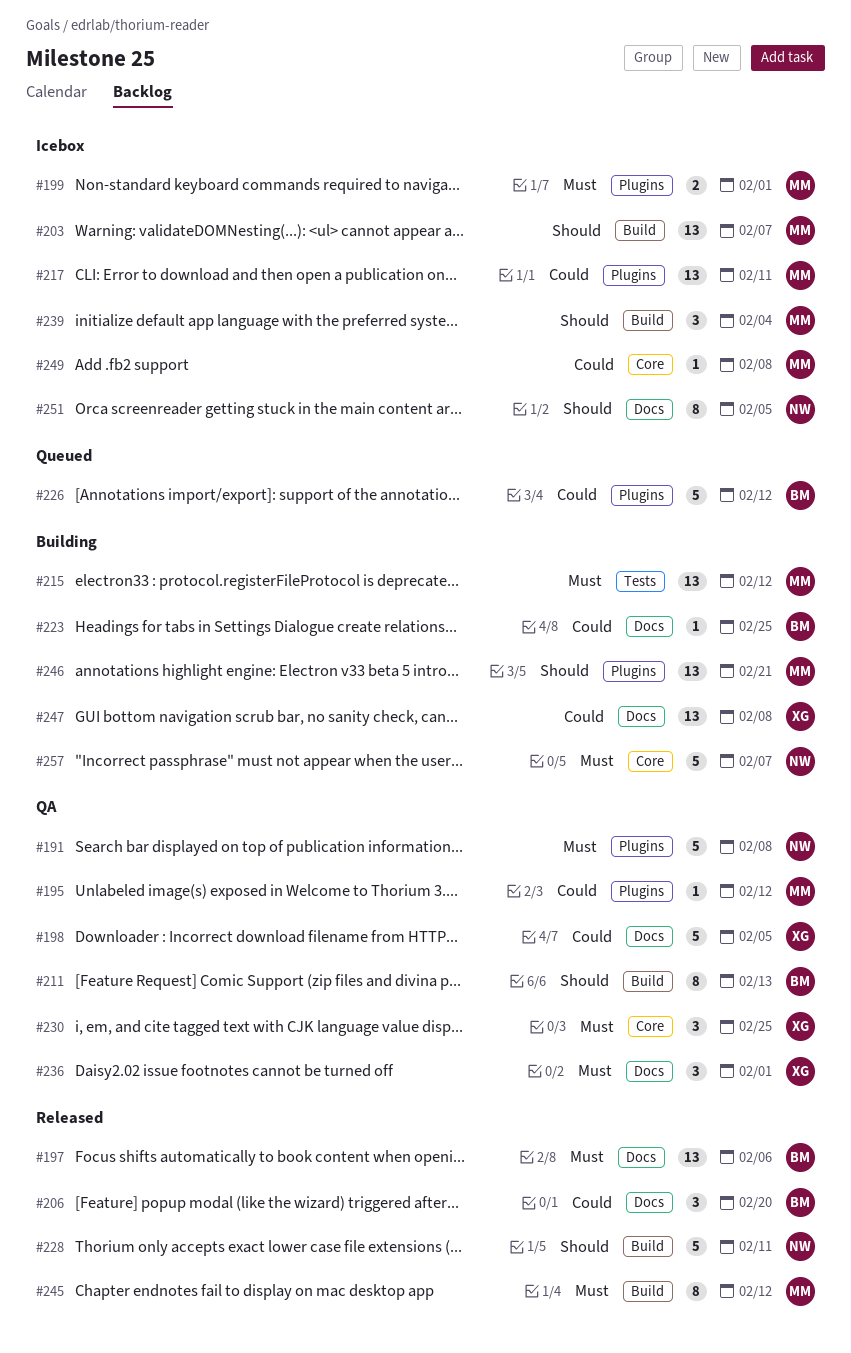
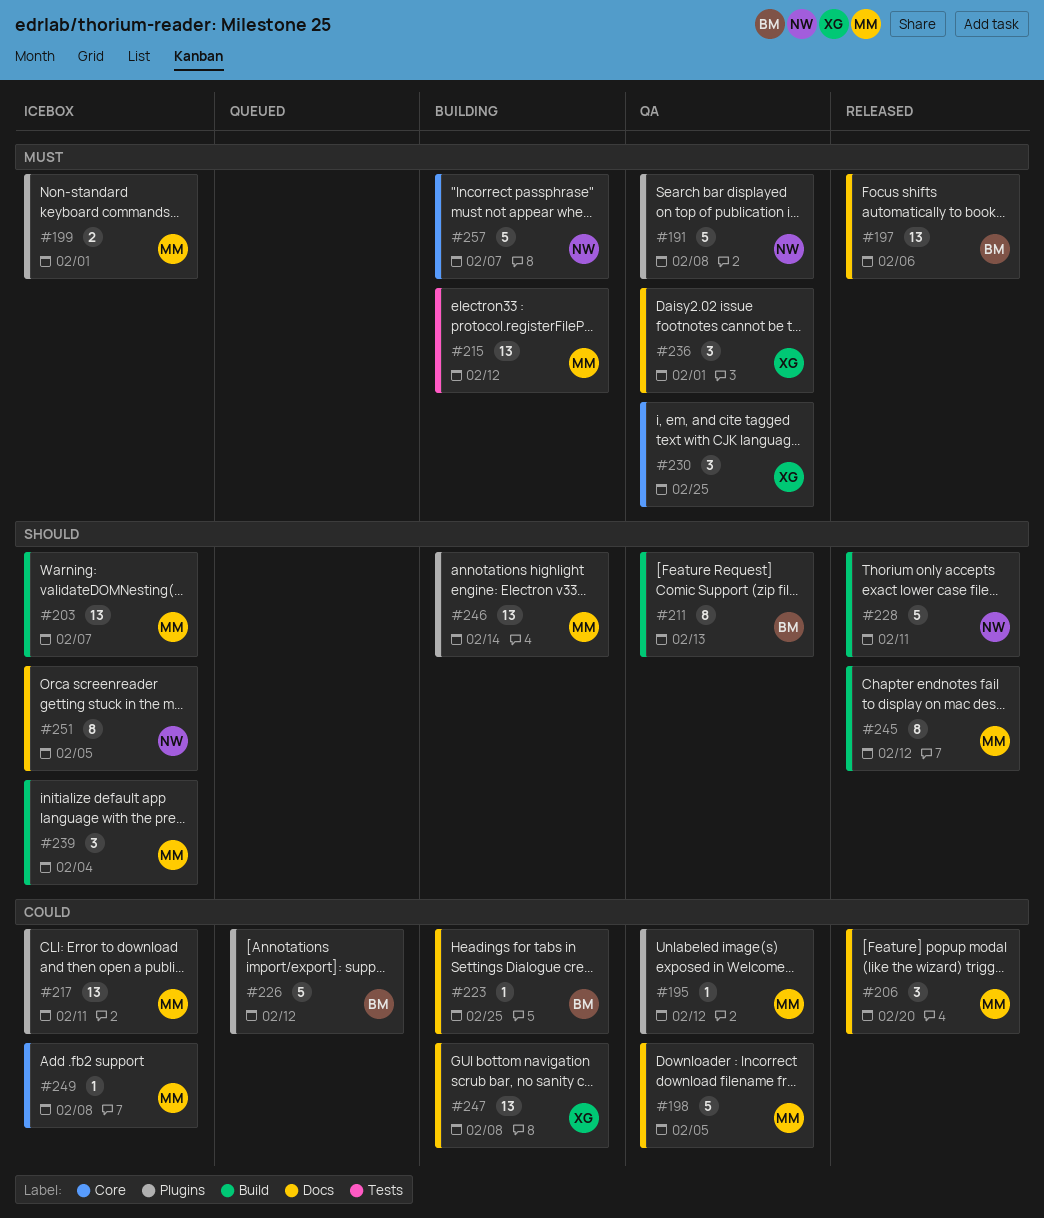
#198, owner: XG -> MM
#206, owner: BM -> MM
#245, priority: Must -> Should
#246, due: Feb 21 -> Feb 14

